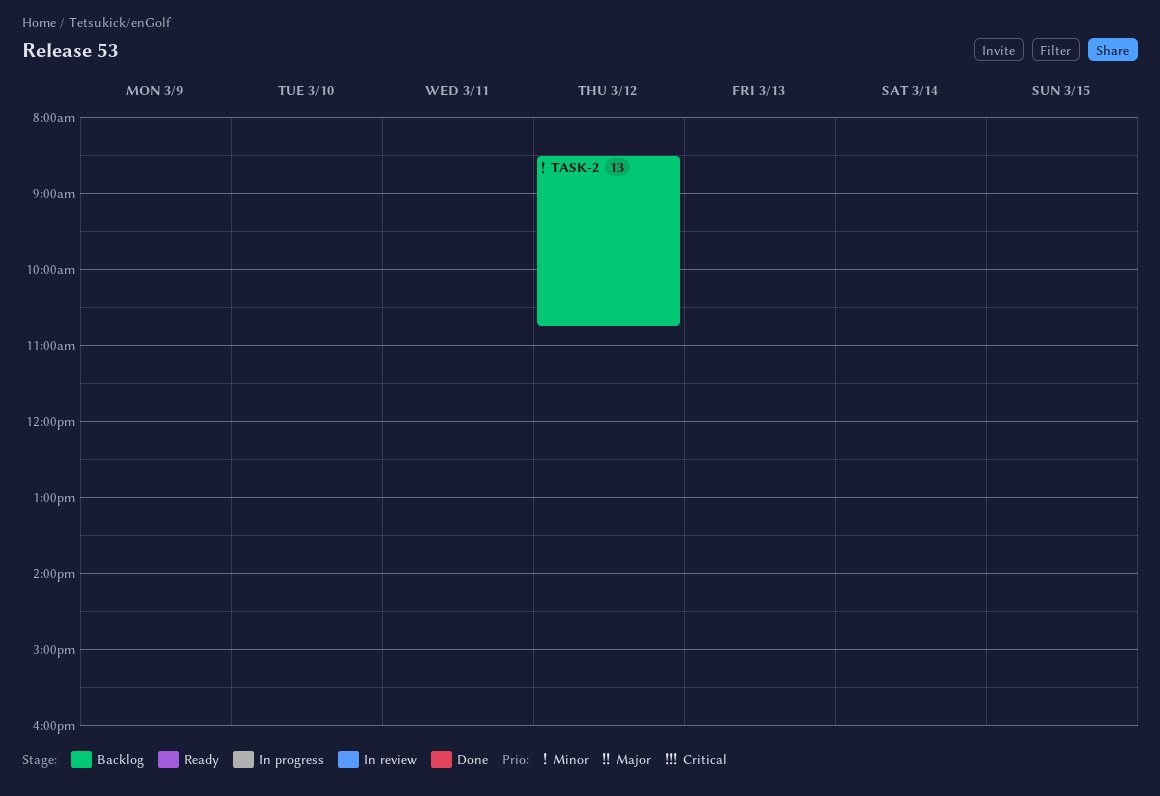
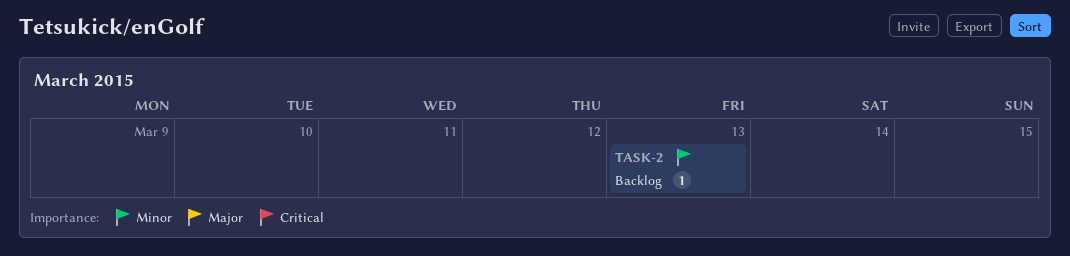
TASK-2, estimate: 13 -> 1
TASK-2, day: Mar 12 -> Mar 13

